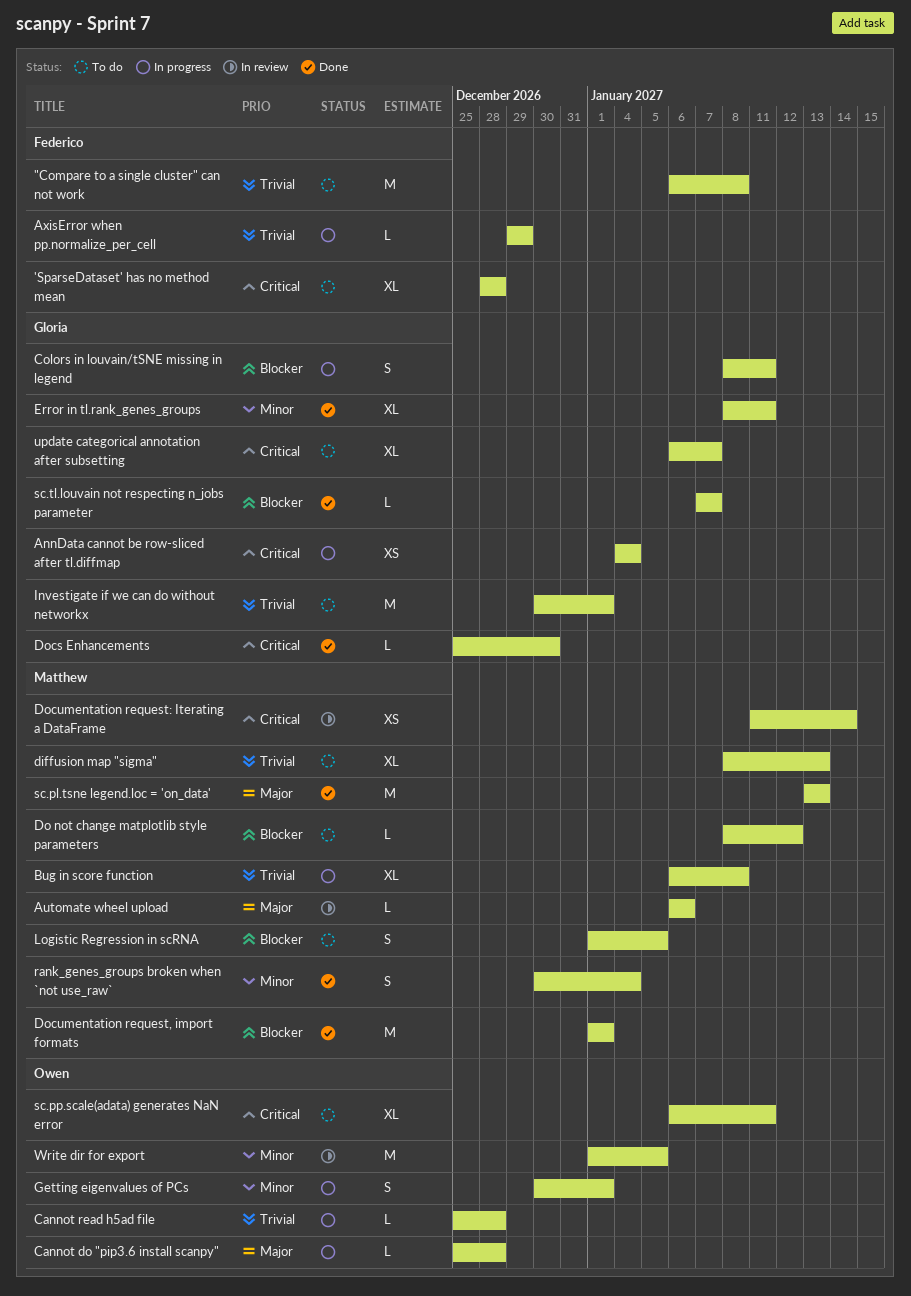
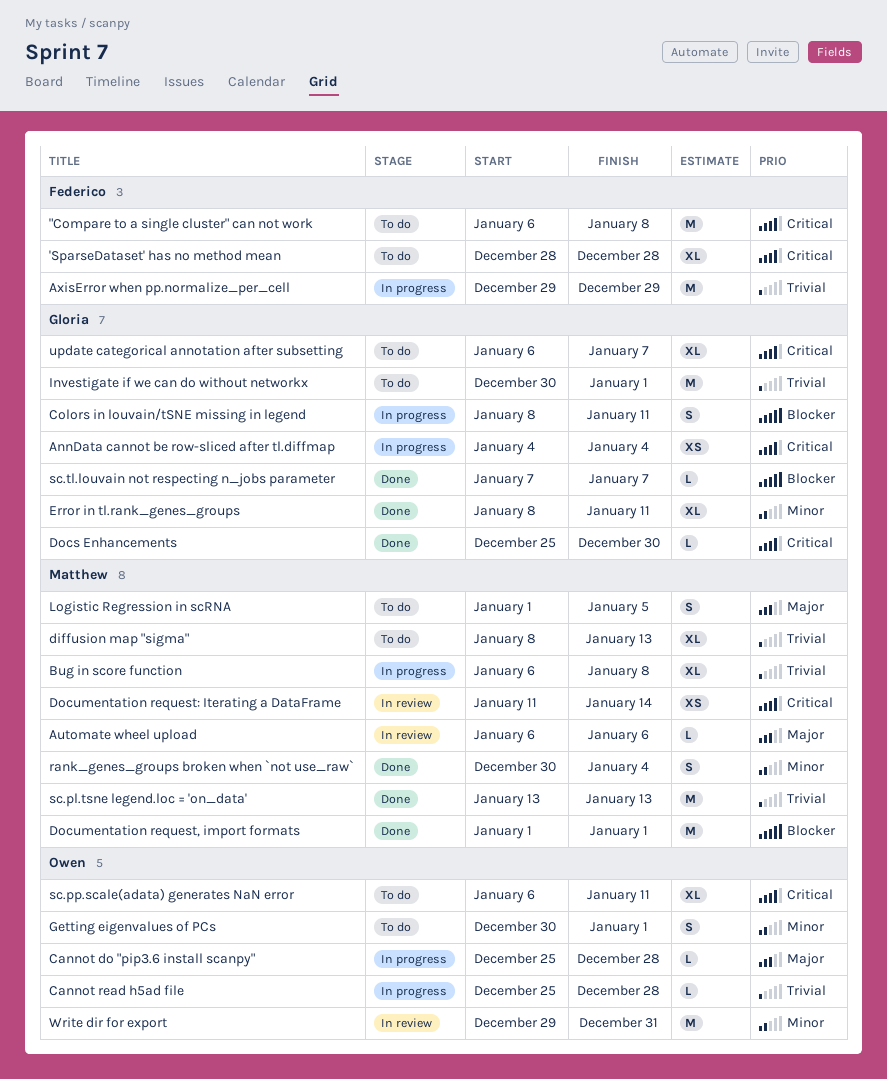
"Compare to a single cluster" can not work, priority: Trivial -> Critical
AxisError when pp.normalize_per_cell, estimate: L -> M
Do not change matplotlib style parameters: present -> none
Getting eigenvalues of PCs, status: In progress -> To do
Logistic Regression in scRNA, priority: Blocker -> Major
sc.pl.tsne legend.loc = 'on_data', priority: Major -> Trivial
Write dir for export, start: Jan 1 -> Dec 29
Write dir for export, due: Jan 5 -> Dec 31

